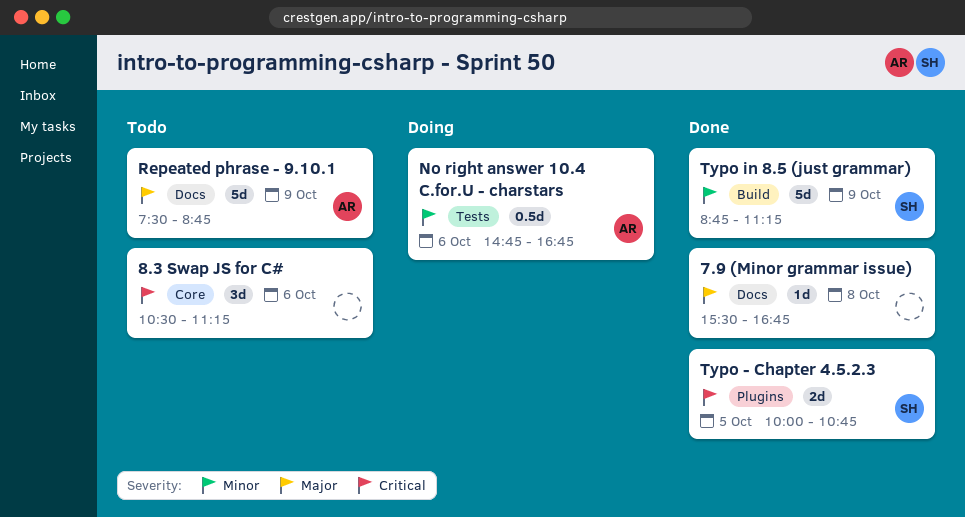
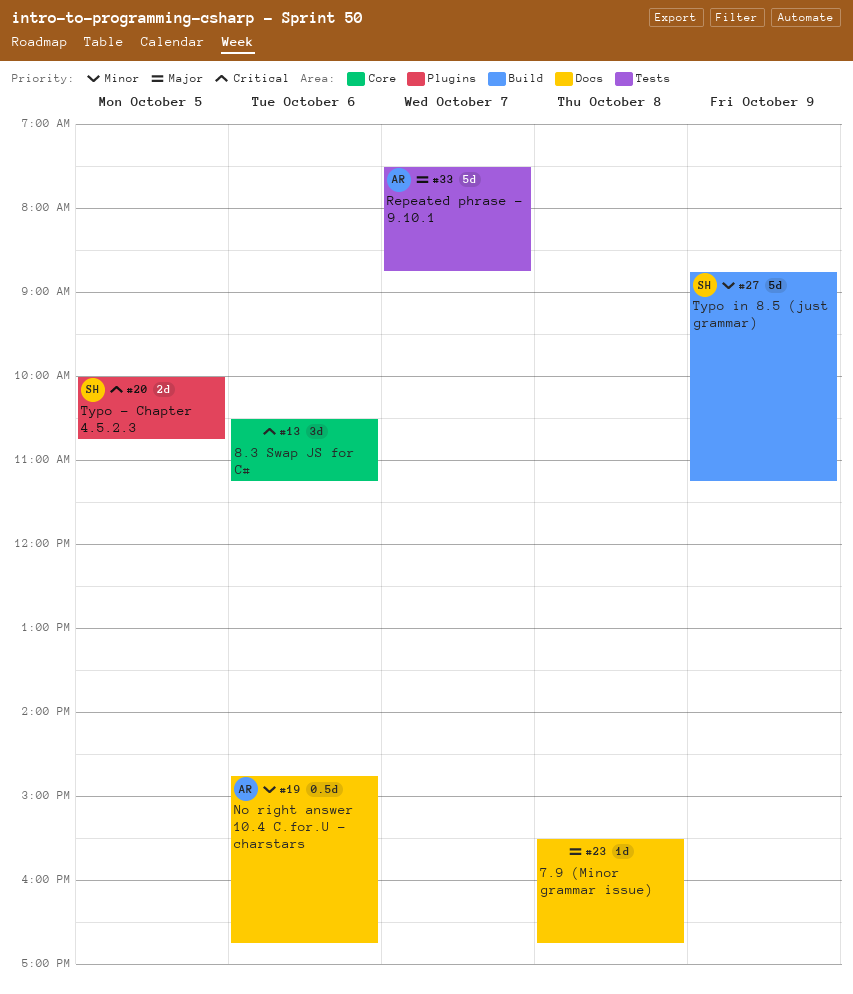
No right answer 10.4 C.for.U - charstars, label: Tests -> Docs
Repeated phrase - 9.10.1, label: Docs -> Tests
Repeated phrase - 9.10.1, day: Oct 9 -> Oct 7

